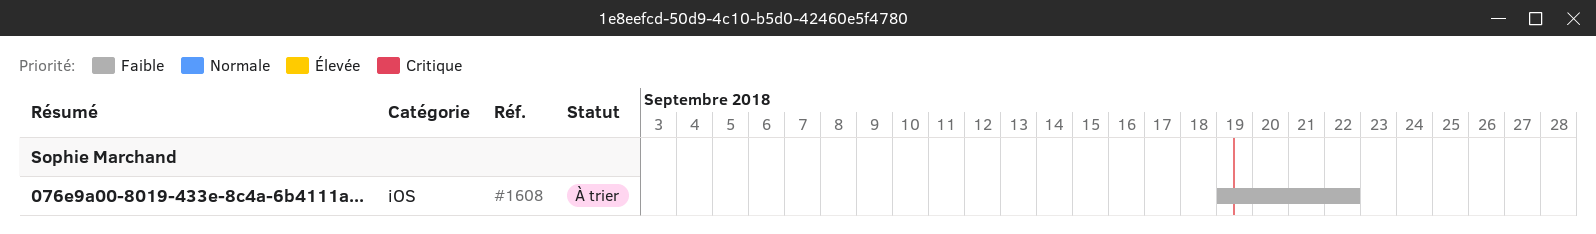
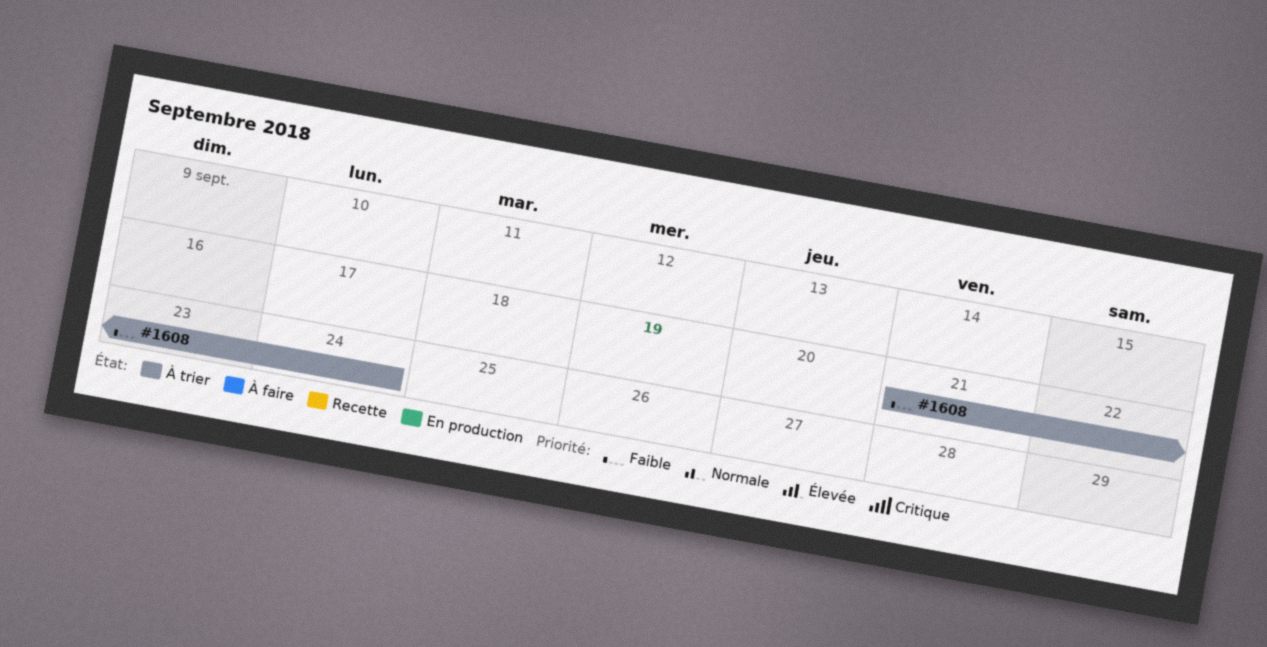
#1608, start: Sep 19 -> Sep 21
#1608, due: Sep 22 -> Sep 24

